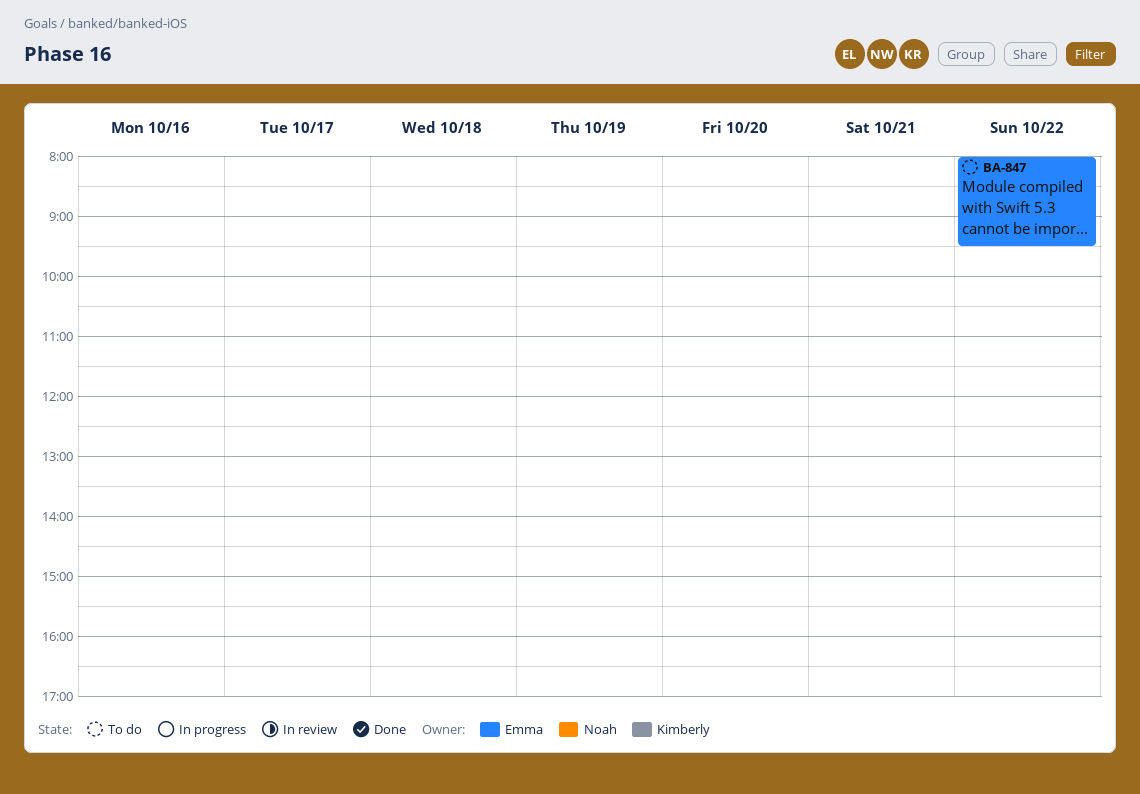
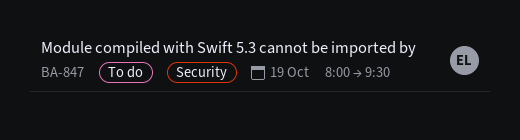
BA-847, day: Oct 22 -> Oct 19

